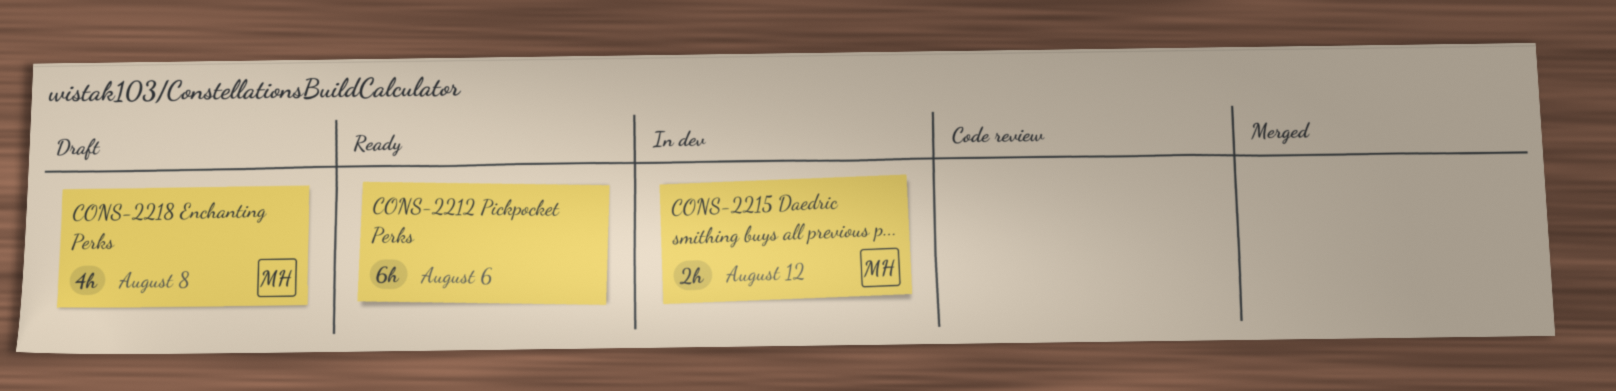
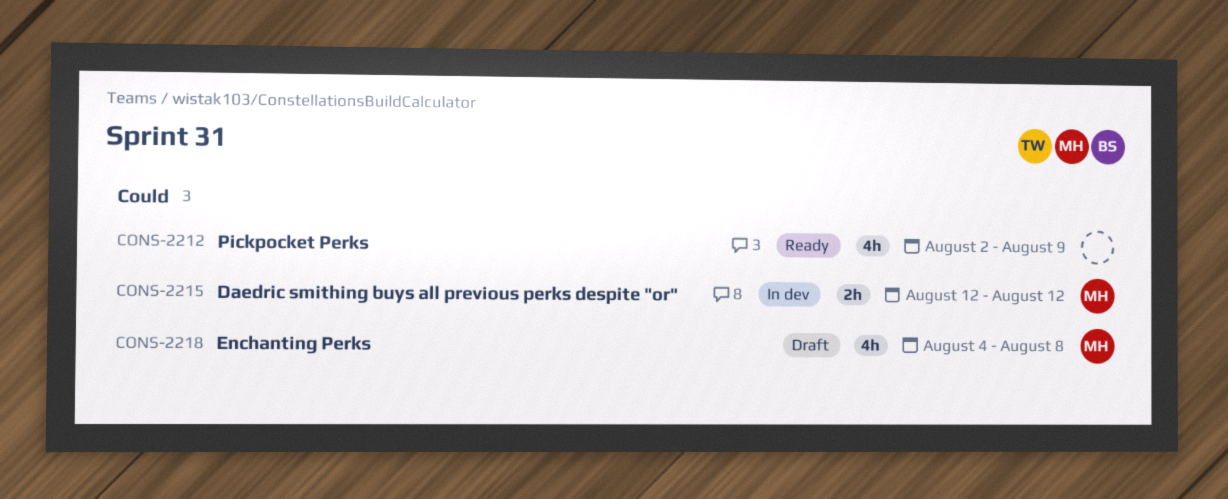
CONS-2212, estimate: 6h -> 4h
CONS-2212, due: Aug 6 -> Aug 9

